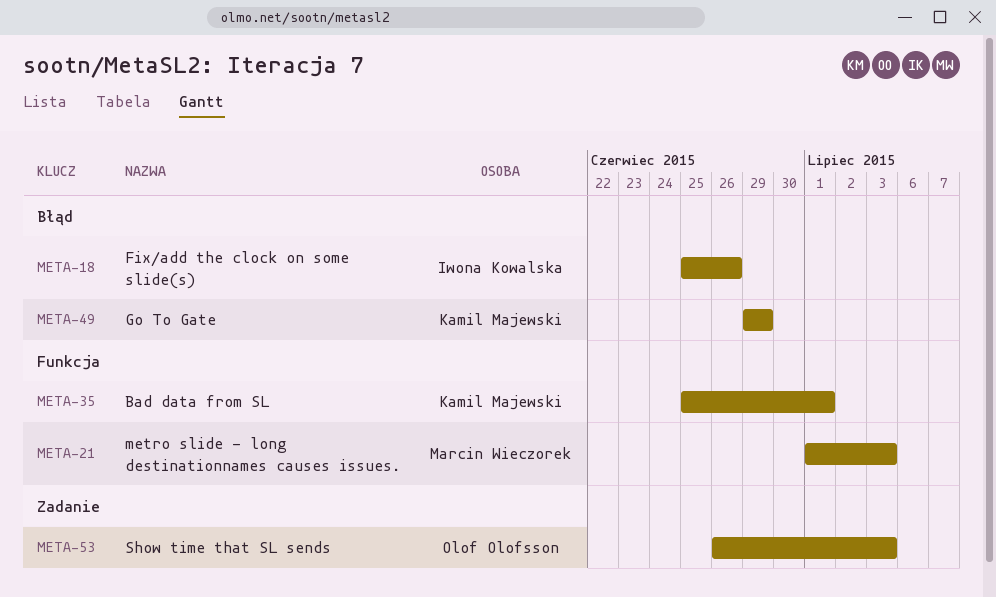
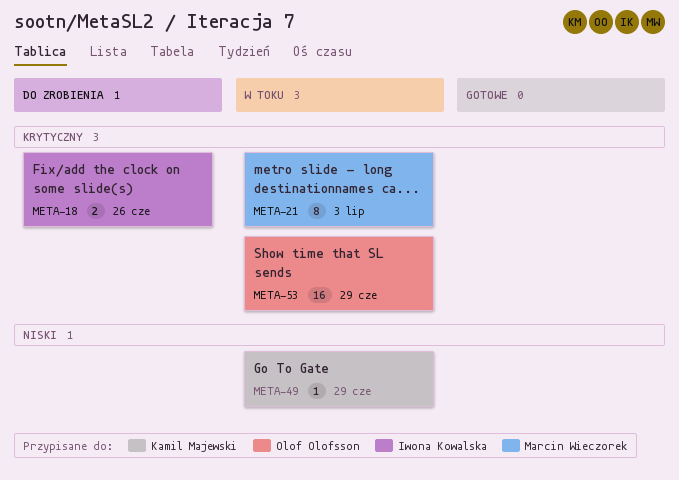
META-35: present -> none
META-53, due: Jul 3 -> Jun 29

